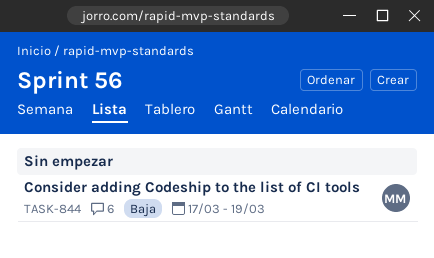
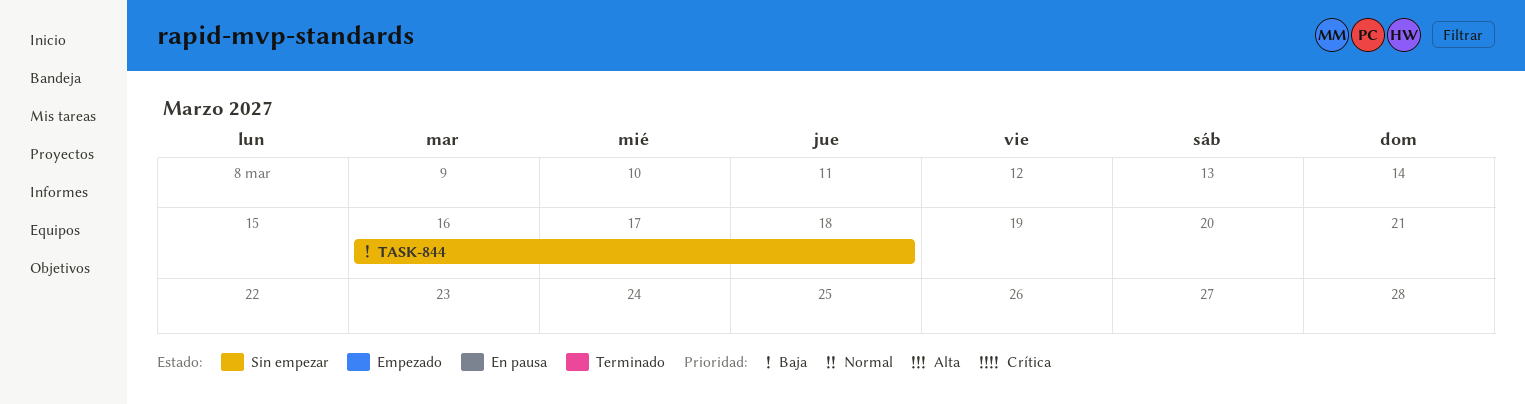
TASK-844, start: Mar 17 -> Mar 16
TASK-844, due: Mar 19 -> Mar 18

